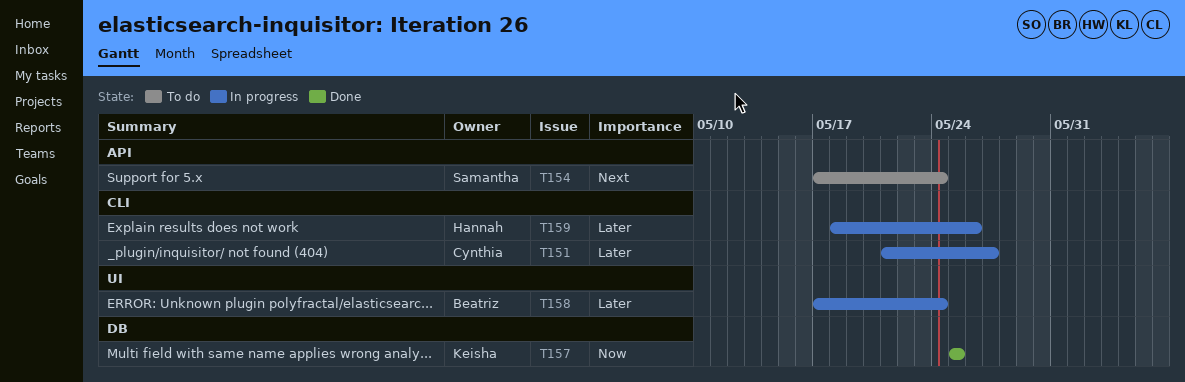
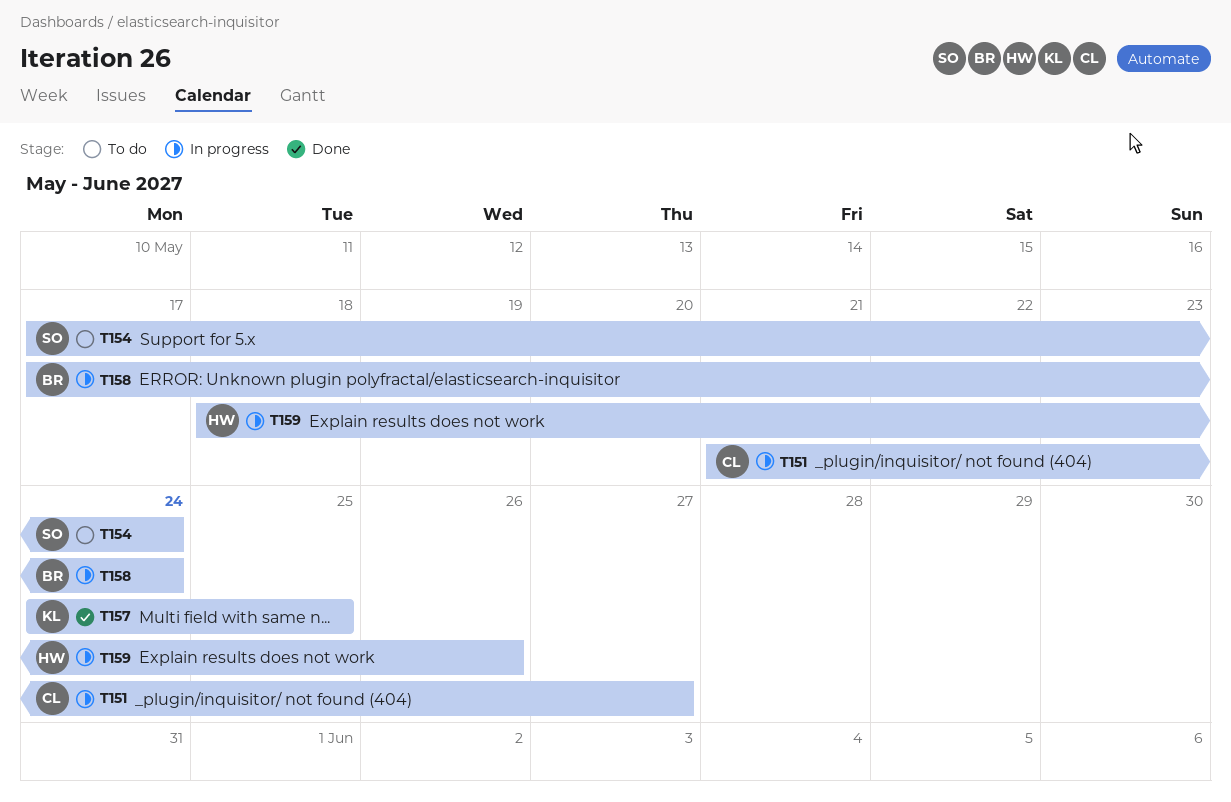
T157, start: May 25 -> May 24

